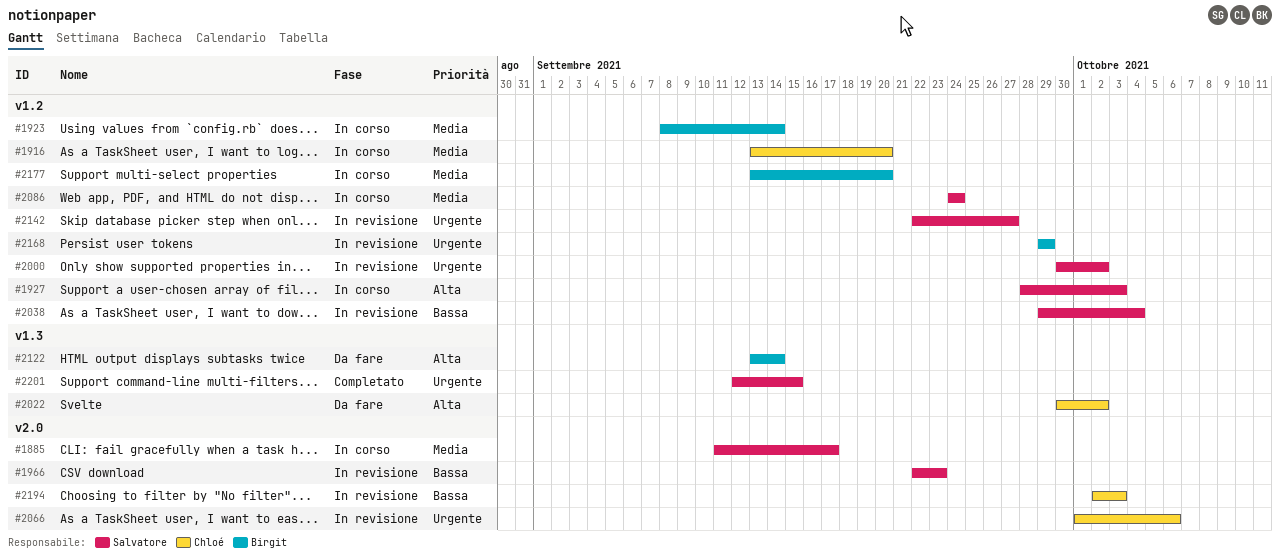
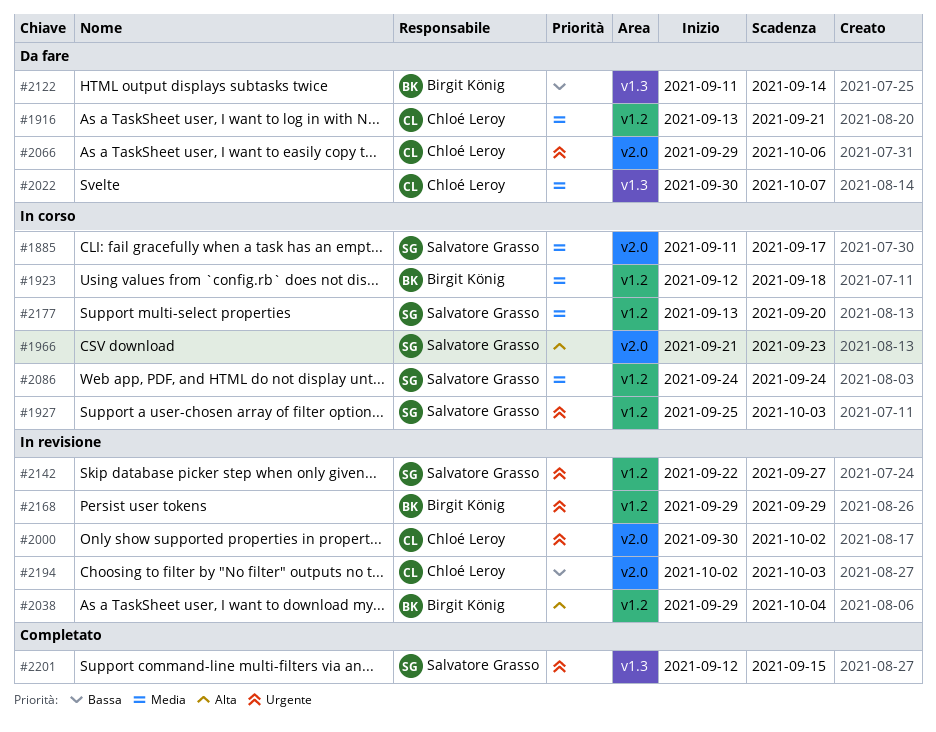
#1916, status: In corso -> Da fare
#1916, due: Sep 20 -> Sep 21
#1923, start: Sep 8 -> Sep 12
#1923, due: Sep 14 -> Sep 18
#1927, priority: Alta -> Urgente
#1927, start: Sep 28 -> Sep 25
#1966, status: In revisione -> In corso
#1966, priority: Bassa -> Alta
#1966, start: Sep 22 -> Sep 21
#2000, owner: Salvatore Grasso -> Chloé Leroy
#2000, label: v1.2 -> v2.0
#2022, priority: Alta -> Media
#2022, due: Oct 2 -> Oct 7
#2038, owner: Salvatore Grasso -> Birgit König
#2038, priority: Bassa -> Alta
#2066, status: In revisione -> Da fare
#2066, start: Oct 1 -> Sep 29
#2122, priority: Alta -> Bassa
#2122, start: Sep 13 -> Sep 11
#2177, owner: Birgit König -> Salvatore Grasso

